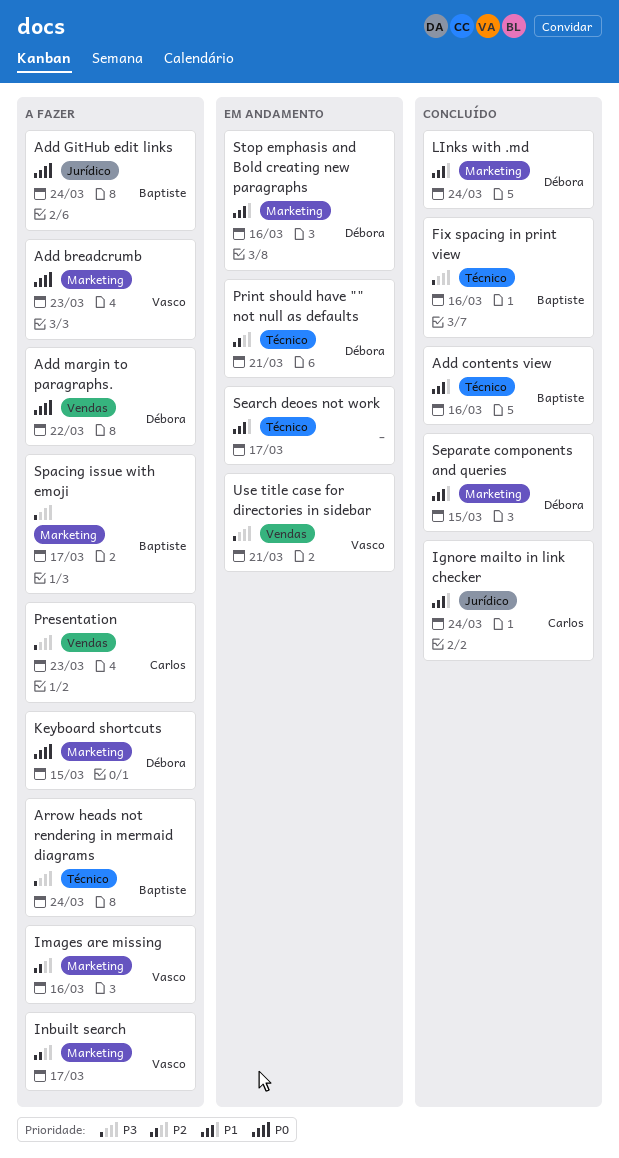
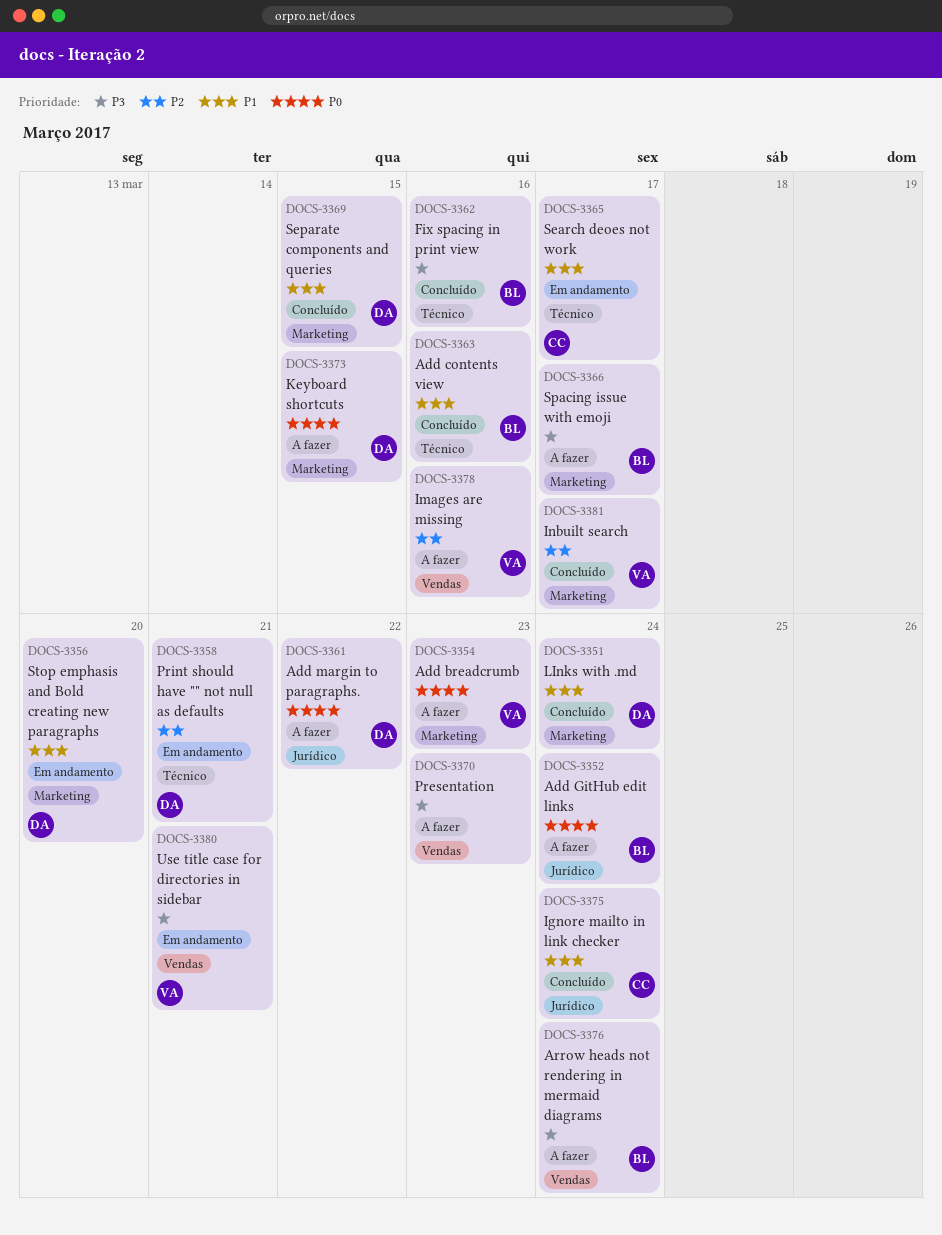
Add margin to paragraphs., label: Vendas -> Jurídico
Arrow heads not rendering in mermaid diagrams, label: Técnico -> Vendas
Images are missing, label: Marketing -> Vendas
Inbuilt search, status: A fazer -> Concluído
Presentation, owner: Carlos -> none
Search deoes not work, owner: none -> Carlos
Stop emphasis and Bold creating new paragraphs, due: Mar 16 -> Mar 20

